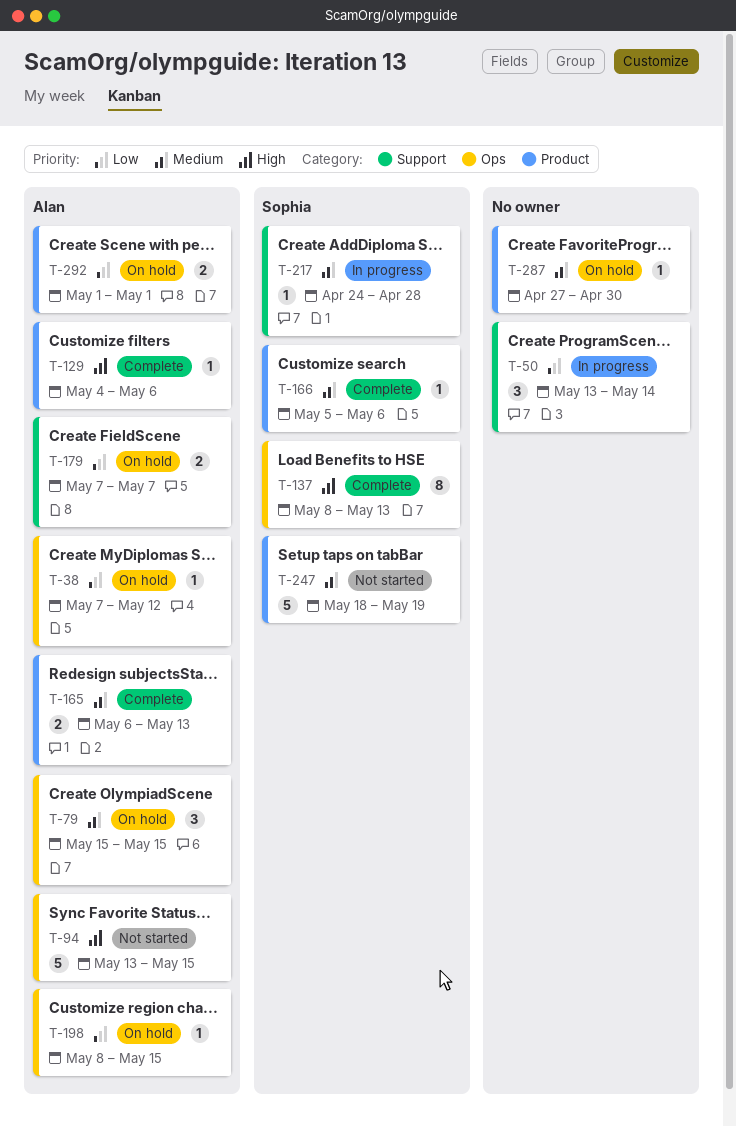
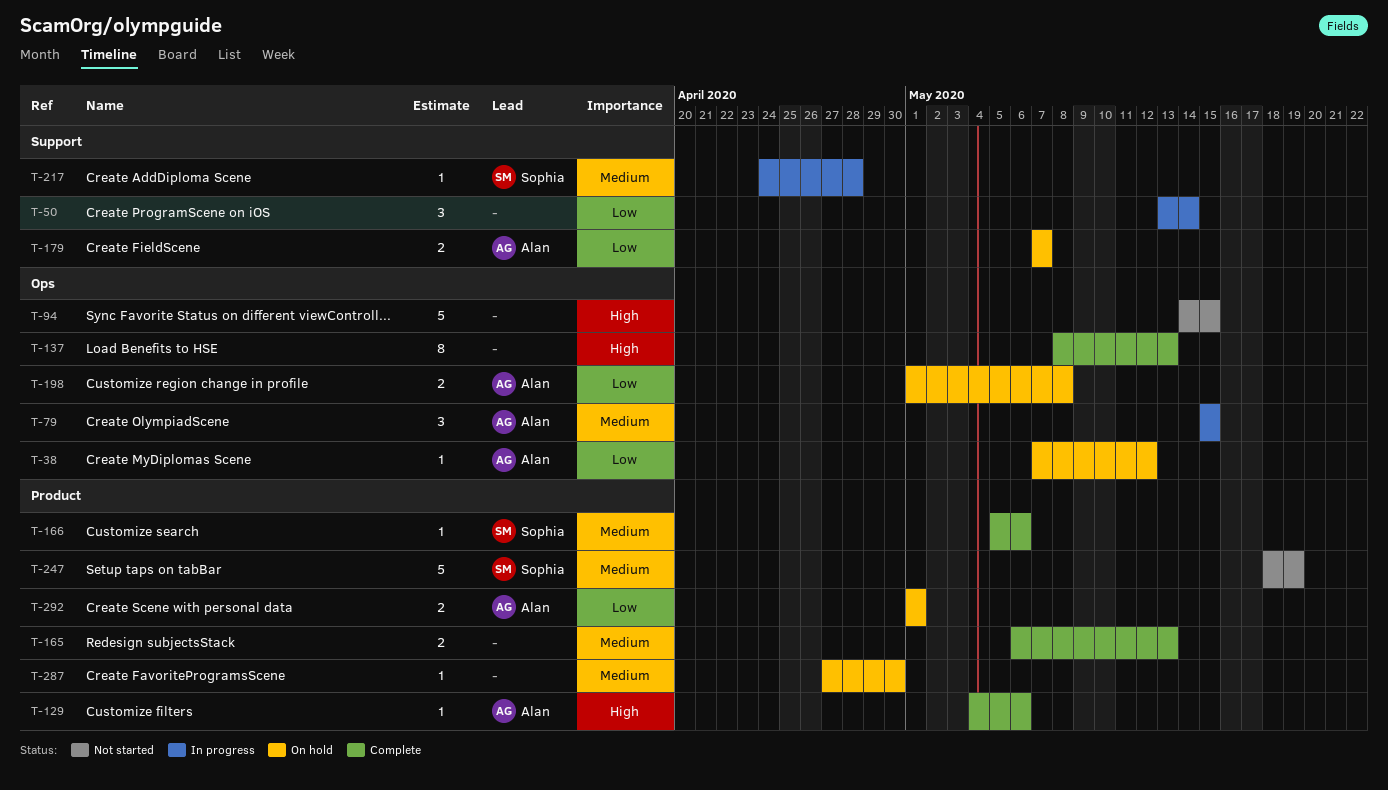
T-79, status: On hold -> In progress
T-94, owner: Alan -> none
T-94, start: May 13 -> May 14
T-137, owner: Sophia -> none
T-165, owner: Alan -> none
T-198, estimate: 1 -> 2
T-198, start: May 8 -> May 1
T-198, due: May 15 -> May 8

